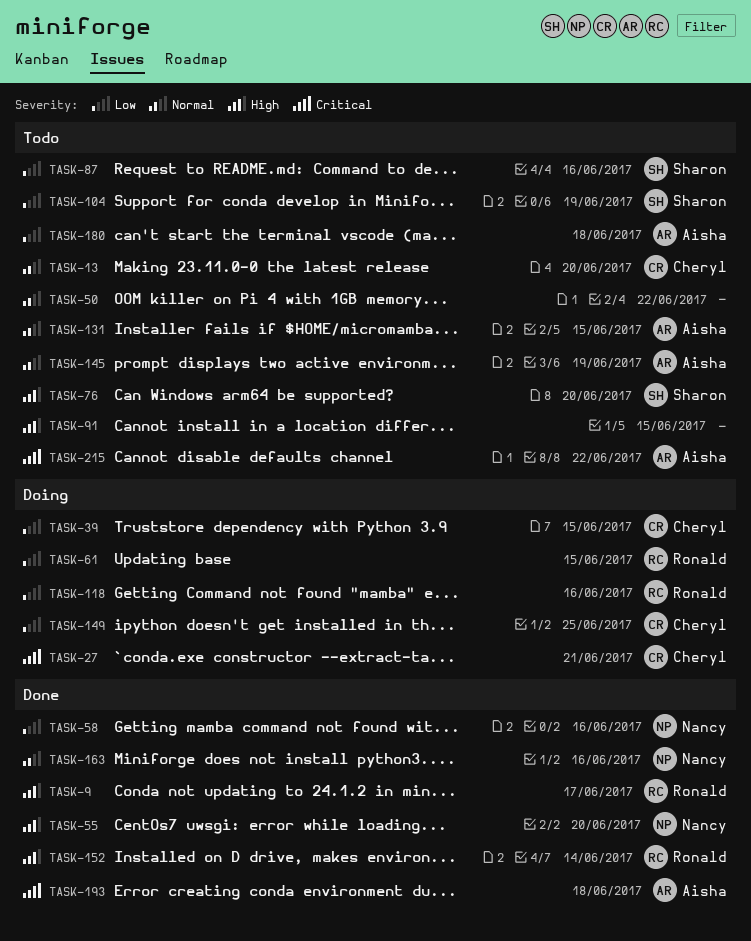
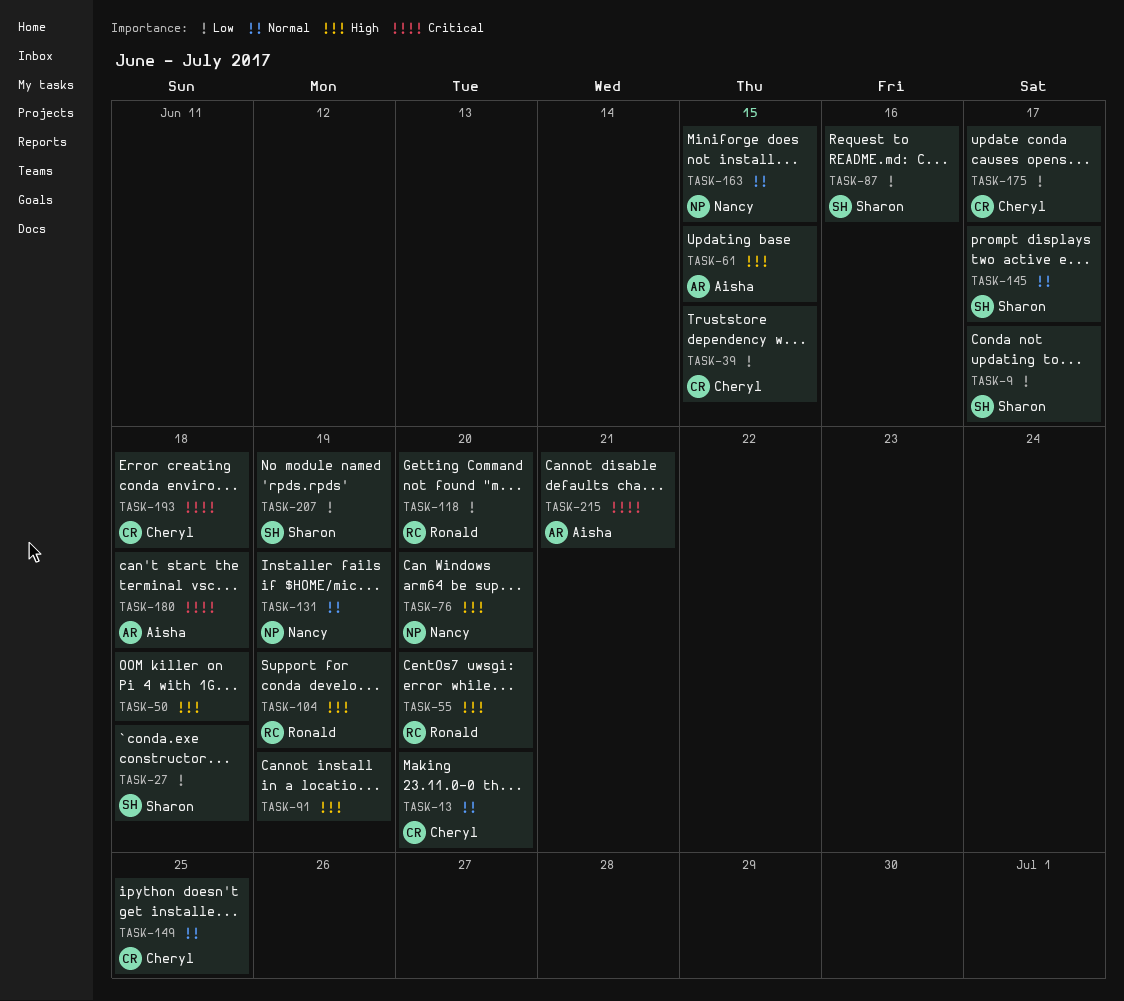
TASK-9, owner: Ronald -> Sharon
TASK-9, priority: High -> Low
TASK-27, owner: Cheryl -> Sharon
TASK-27, priority: Critical -> Low
TASK-27, due: Jun 21 -> Jun 18
TASK-50, priority: Normal -> High
TASK-50, due: Jun 22 -> Jun 18
TASK-55, owner: Nancy -> Ronald
TASK-58: present -> none
TASK-61, owner: Ronald -> Aisha
TASK-61, priority: Low -> High
TASK-76, owner: Sharon -> Nancy
TASK-91, due: Jun 15 -> Jun 19
TASK-104, owner: Sharon -> Ronald
TASK-104, priority: Low -> High
TASK-118, due: Jun 16 -> Jun 20
TASK-131, owner: Aisha -> Nancy
TASK-131, due: Jun 15 -> Jun 19
TASK-145, owner: Aisha -> Sharon
TASK-145, due: Jun 19 -> Jun 17
TASK-149, priority: Low -> Normal
TASK-152: present -> none
TASK-163, due: Jun 16 -> Jun 15
TASK-175: none -> present
TASK-180, priority: Low -> Critical
TASK-193, owner: Aisha -> Cheryl
TASK-207: none -> present
TASK-215, due: Jun 22 -> Jun 21

